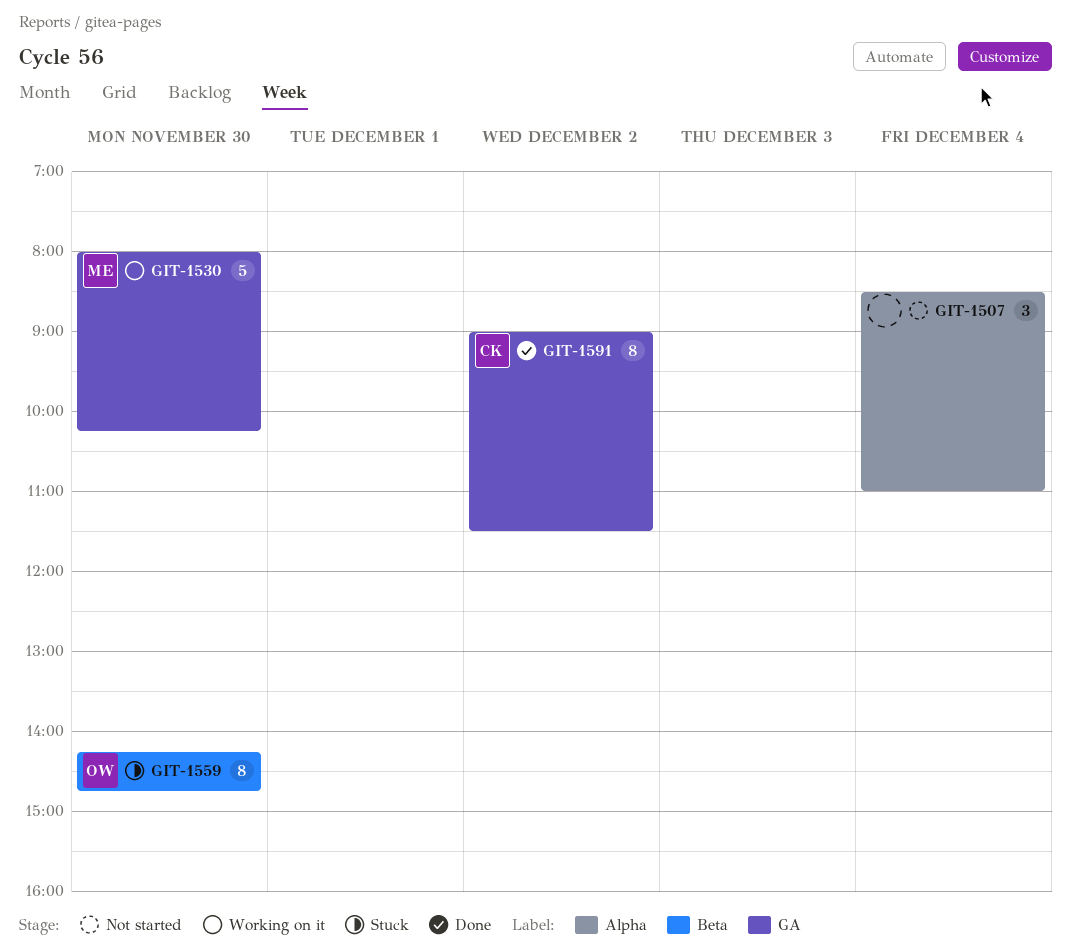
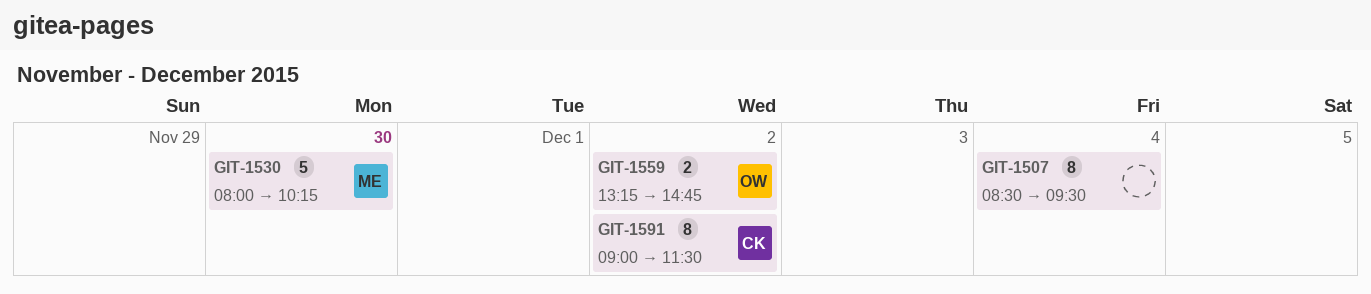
GIT-1507, estimate: 3 -> 8
GIT-1507, ends: 11:00 -> 09:30
GIT-1559, estimate: 8 -> 2
GIT-1559, day: Nov 30 -> Dec 2
GIT-1559, begins: 14:15 -> 13:15

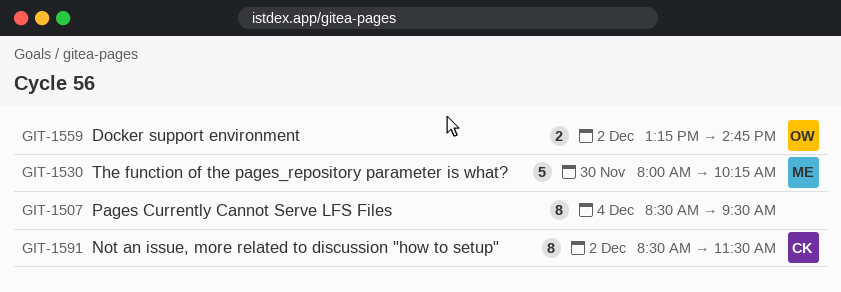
GIT-1591, begins: 09:00 -> 08:30

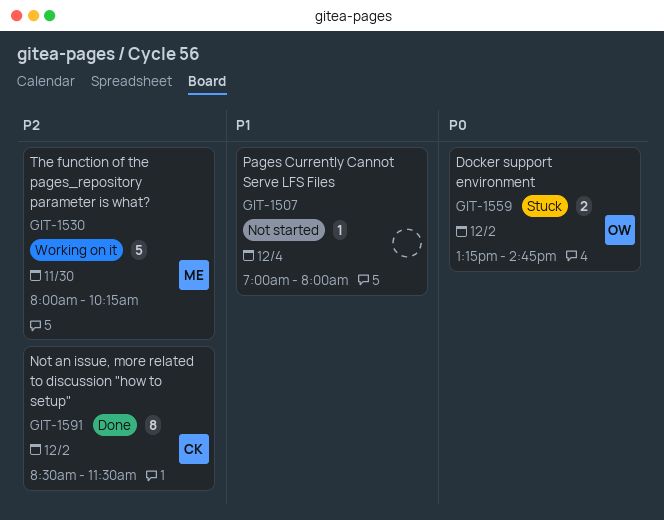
GIT-1507, estimate: 8 -> 1
GIT-1507, begins: 08:30 -> 07:00
GIT-1507, ends: 09:30 -> 08:00

